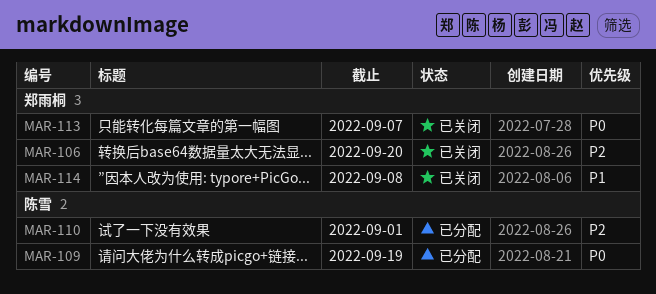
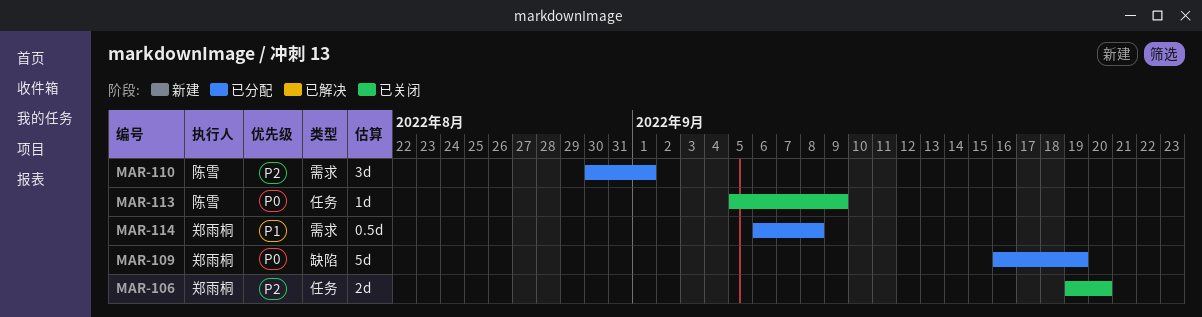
MAR-109, owner: 陈雪 -> 郑雨桐
MAR-113, owner: 郑雨桐 -> 陈雪
MAR-113, due: Sep 7 -> Sep 9
MAR-114, status: 已关闭 -> 已分配

